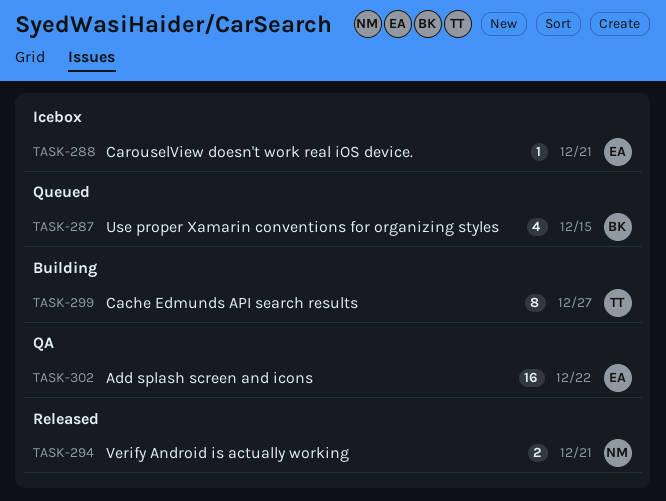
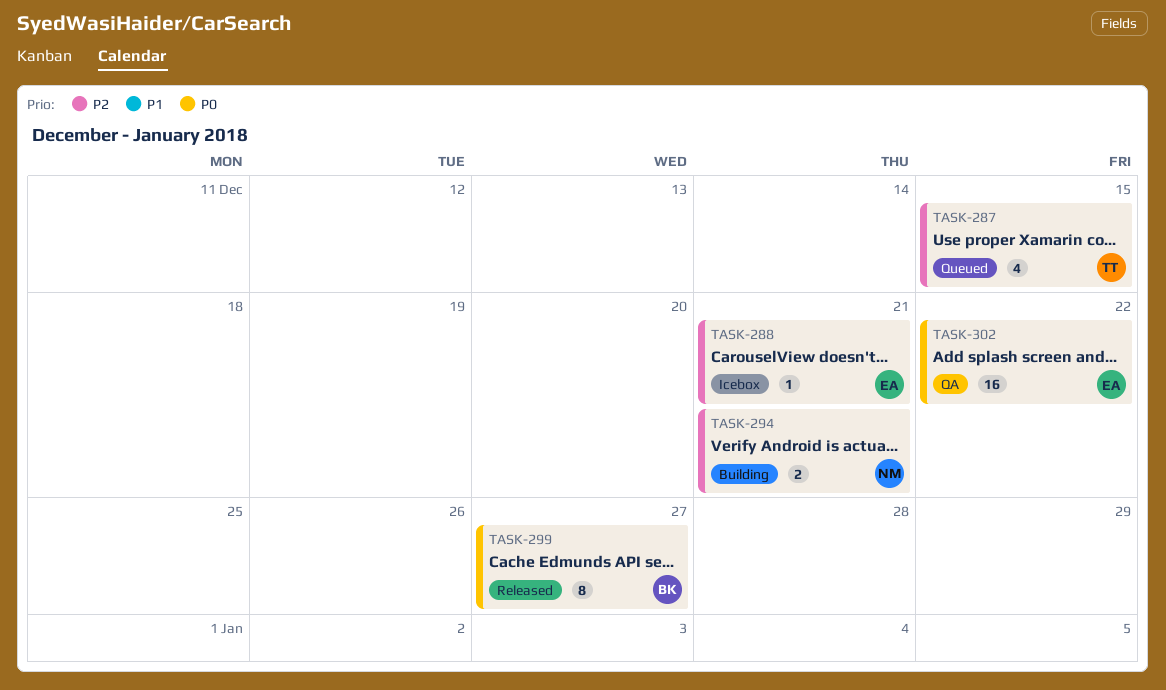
TASK-287, owner: BK -> TT
TASK-294, status: Released -> Building
TASK-299, status: Building -> Released
TASK-299, owner: TT -> BK

